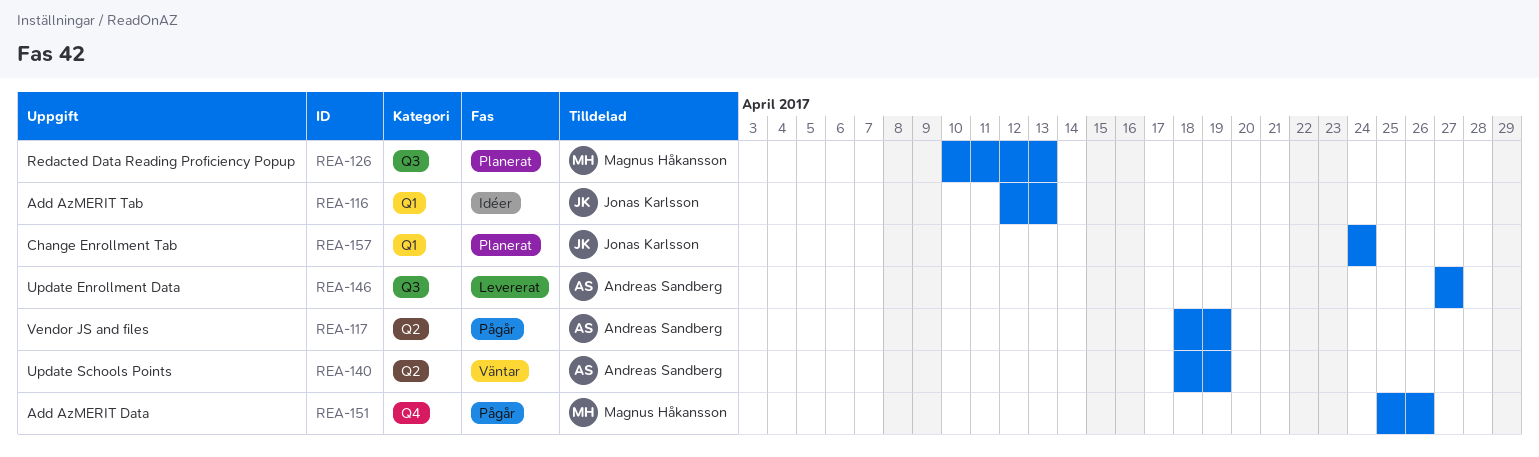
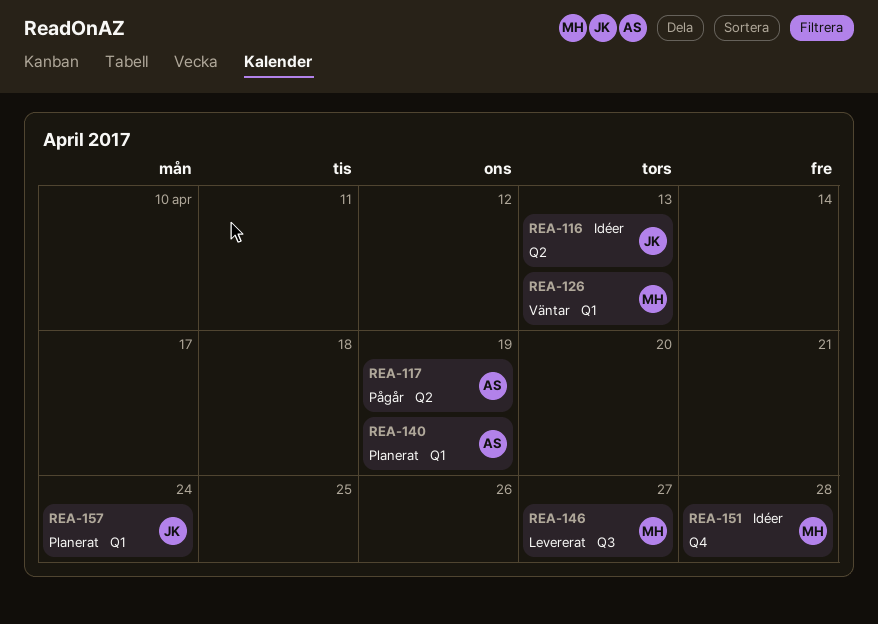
REA-116, label: Q1 -> Q2
REA-126, status: Planerat -> Väntar
REA-126, label: Q3 -> Q1
REA-140, status: Väntar -> Planerat
REA-140, label: Q2 -> Q1
REA-146, owner: Andreas Sandberg -> Magnus Håkansson
REA-151, status: Pågår -> Idéer
REA-151, due: Apr 26 -> Apr 28

